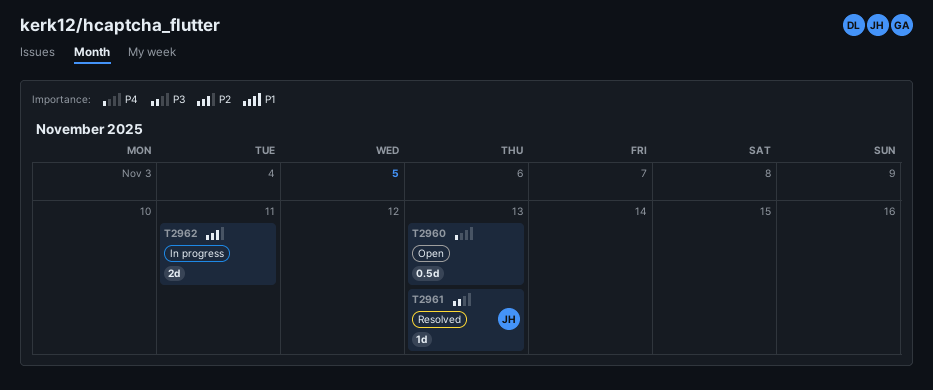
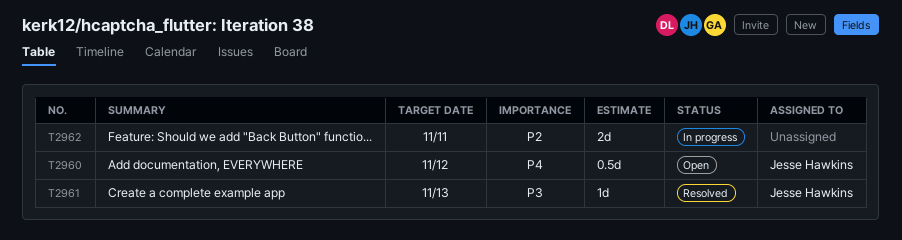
T2960, owner: none -> Jesse Hawkins
T2960, due: Nov 13 -> Nov 12

